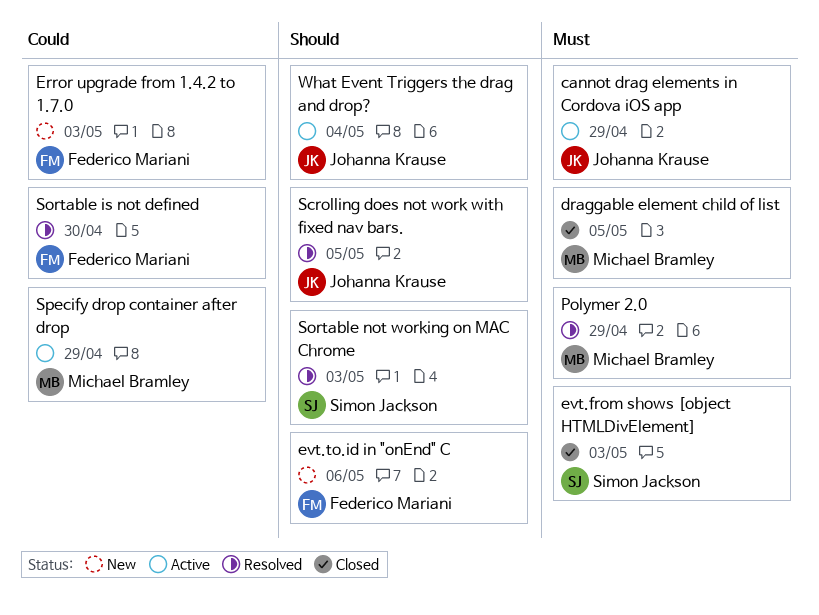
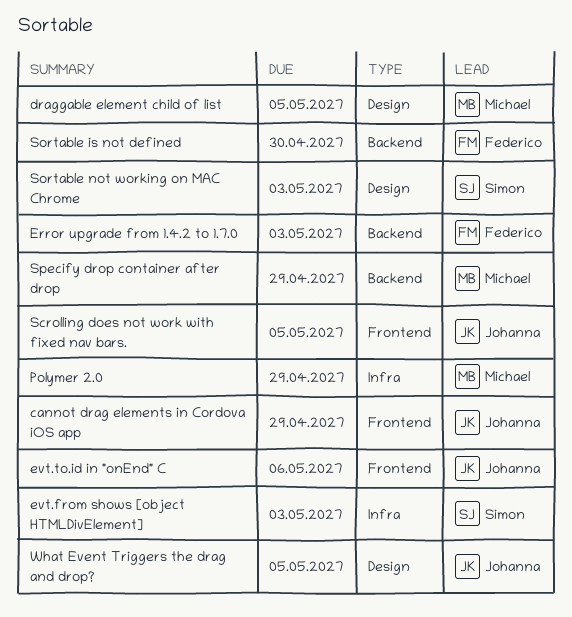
evt.to.id in "onEnd" C, owner: Federico Mariani -> Johanna Krause
What Event Triggers the drag and drop?, due: May 4 -> May 5

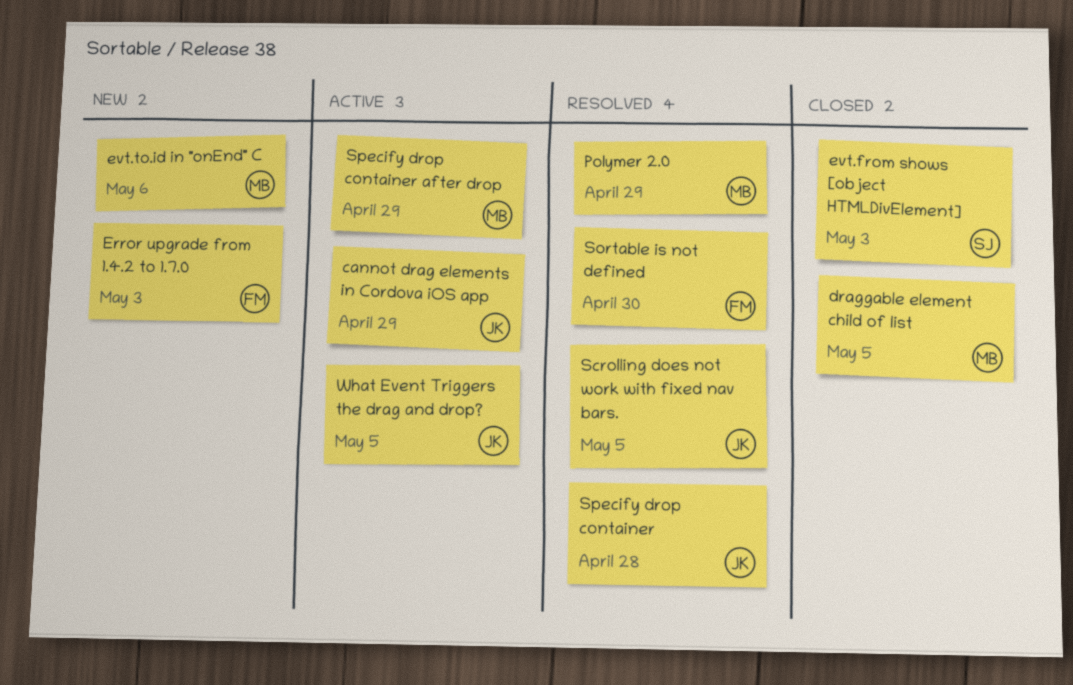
evt.to.id in "onEnd" C, owner: Johanna -> Michael
Sortable not working on MAC Chrome: present -> none
Specify drop container: none -> present

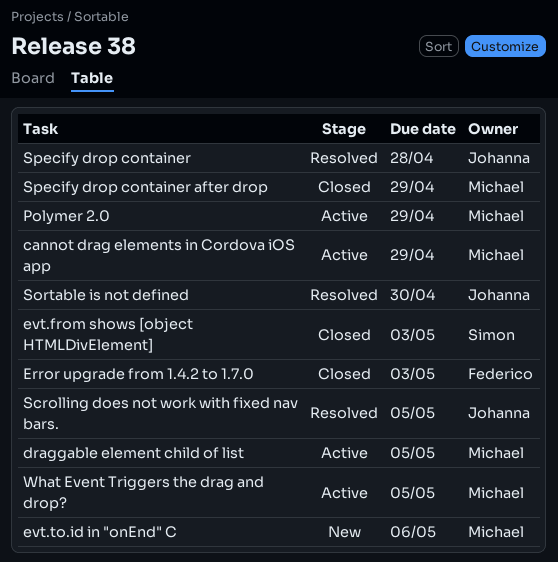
cannot drag elements in Cordova iOS app, owner: Johanna -> Michael
draggable element child of list, status: Closed -> Active
Error upgrade from 1.4.2 to 1.7.0, status: New -> Closed
Polymer 2.0, status: Resolved -> Active
Sortable is not defined, owner: Federico -> Johanna
Specify drop container after drop, status: Active -> Closed
What Event Triggers the drag and drop?, owner: Johanna -> Michael

